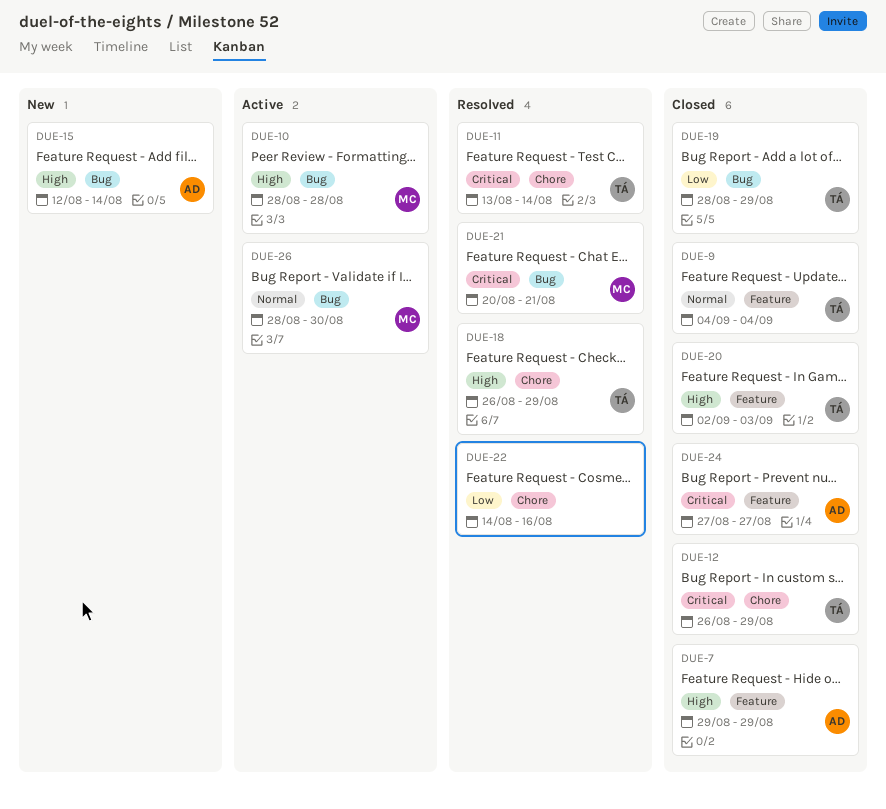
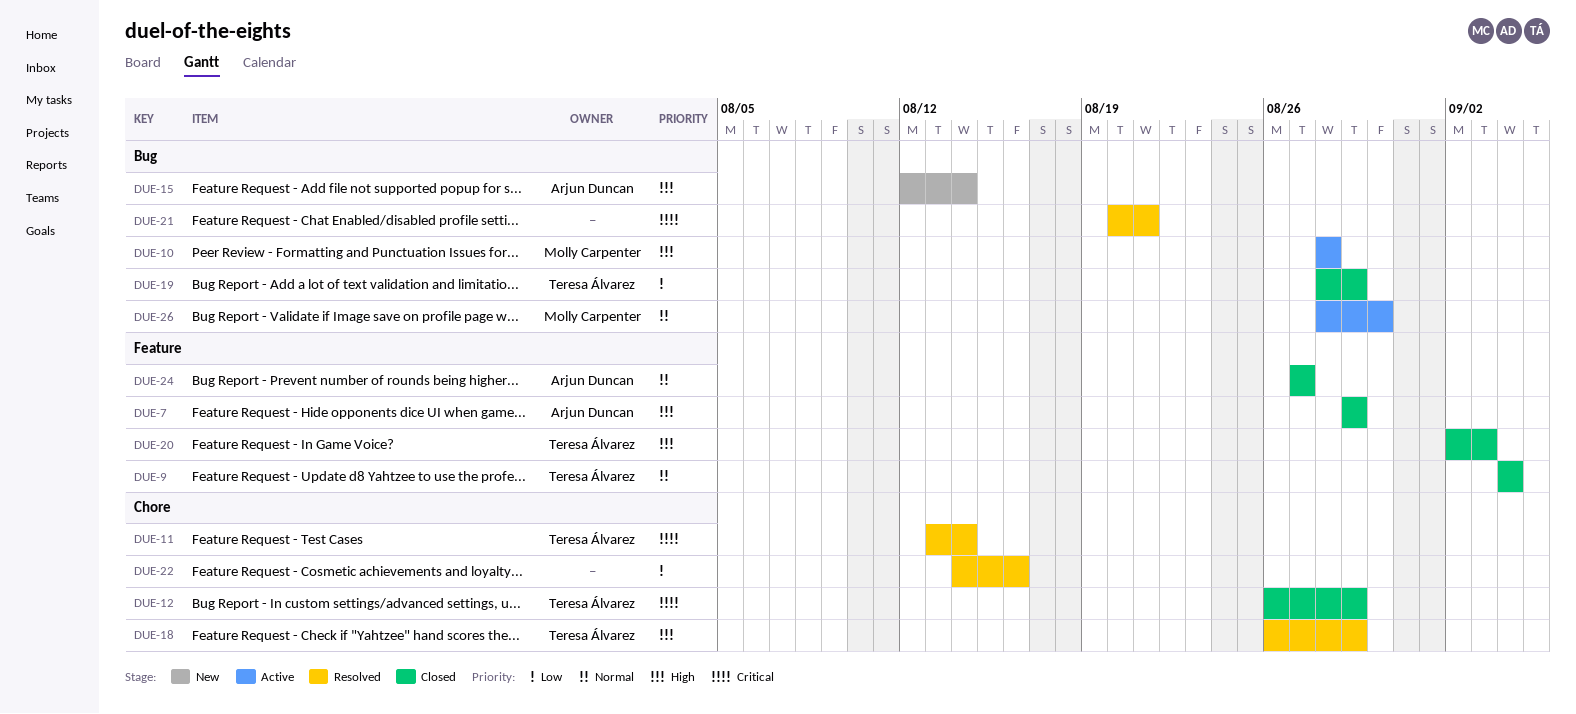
DUE-21, owner: Molly Carpenter -> none
DUE-24, priority: Critical -> Normal

